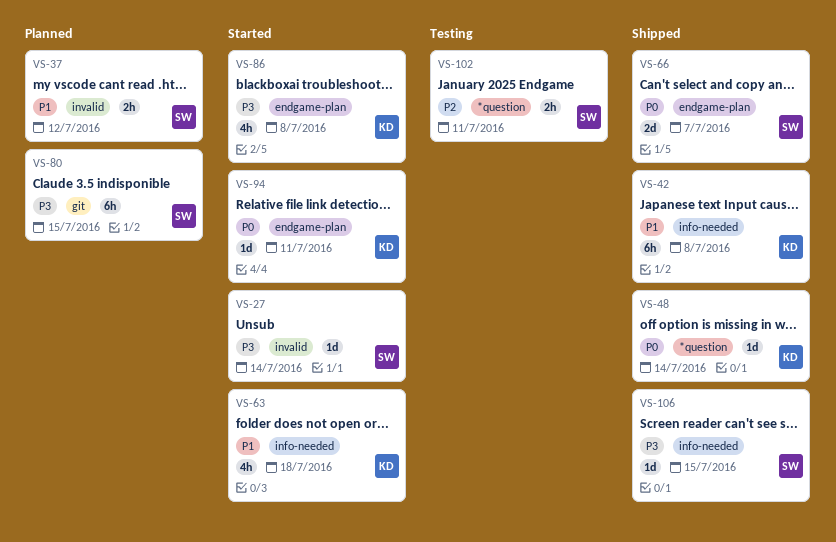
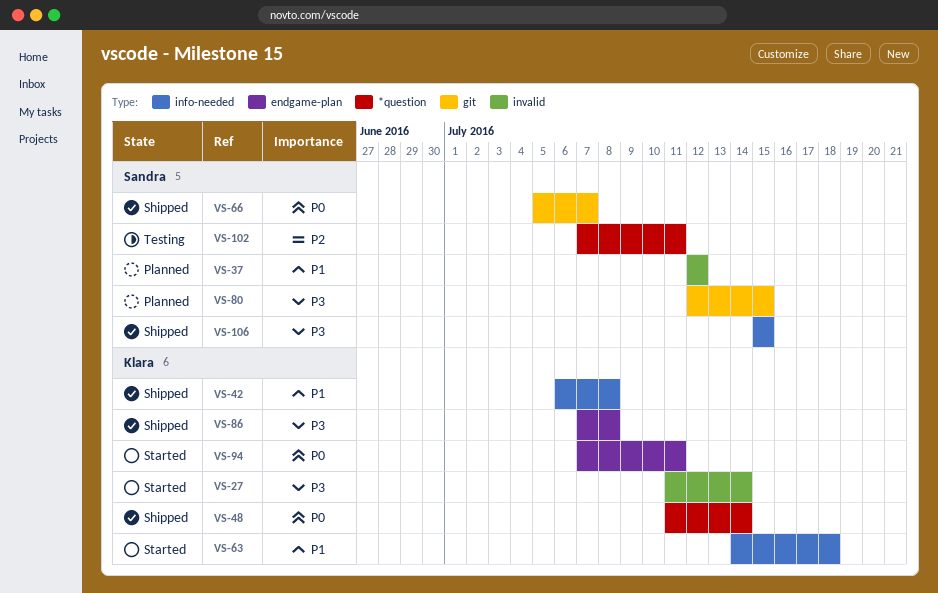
VS-27, owner: Sandra -> Klara
VS-66, label: endgame-plan -> git
VS-86, status: Started -> Shipped

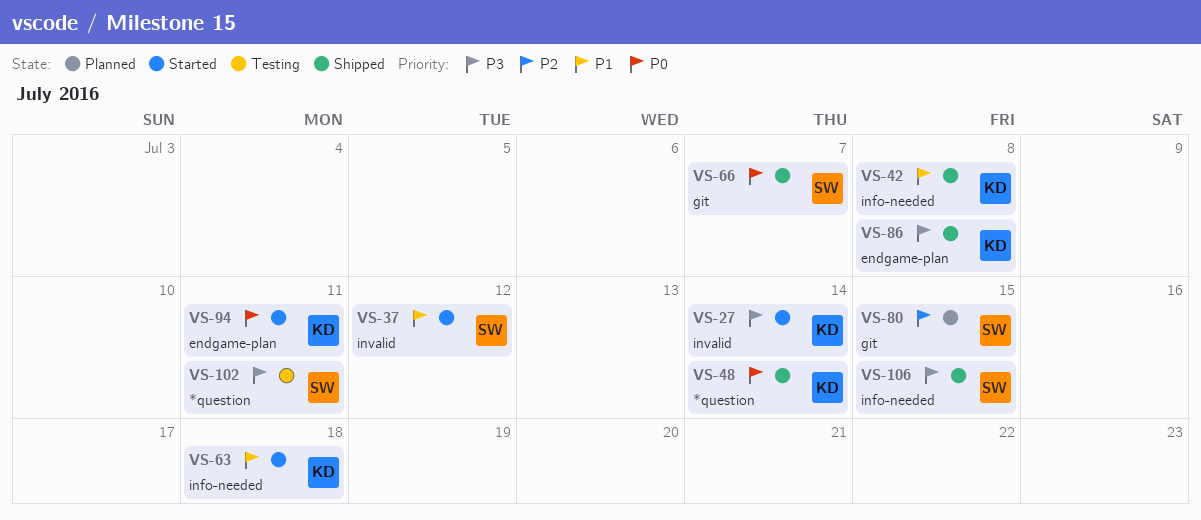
VS-37, status: Planned -> Started
VS-80, priority: P3 -> P2
VS-102, priority: P2 -> P3

